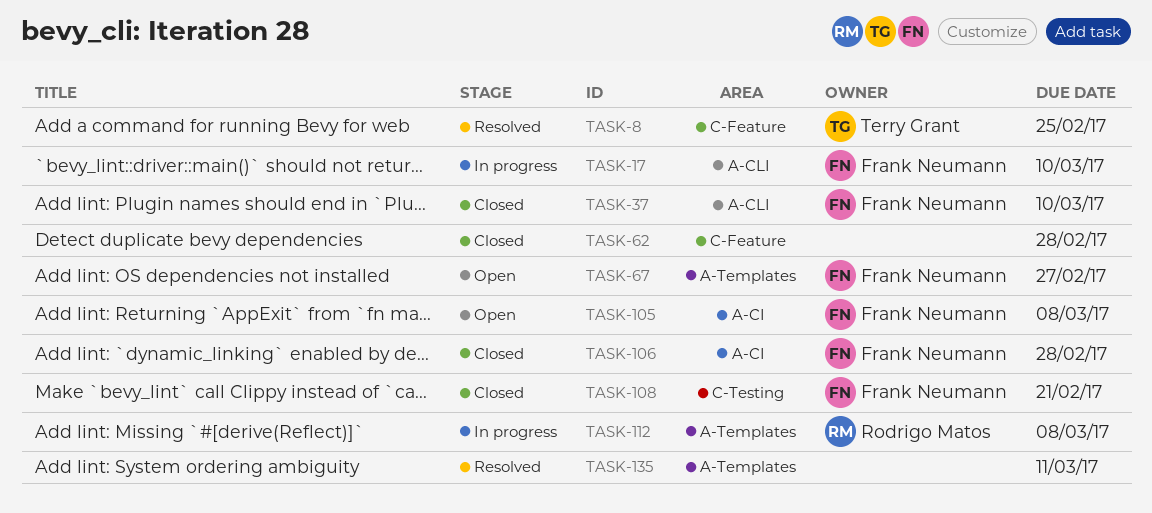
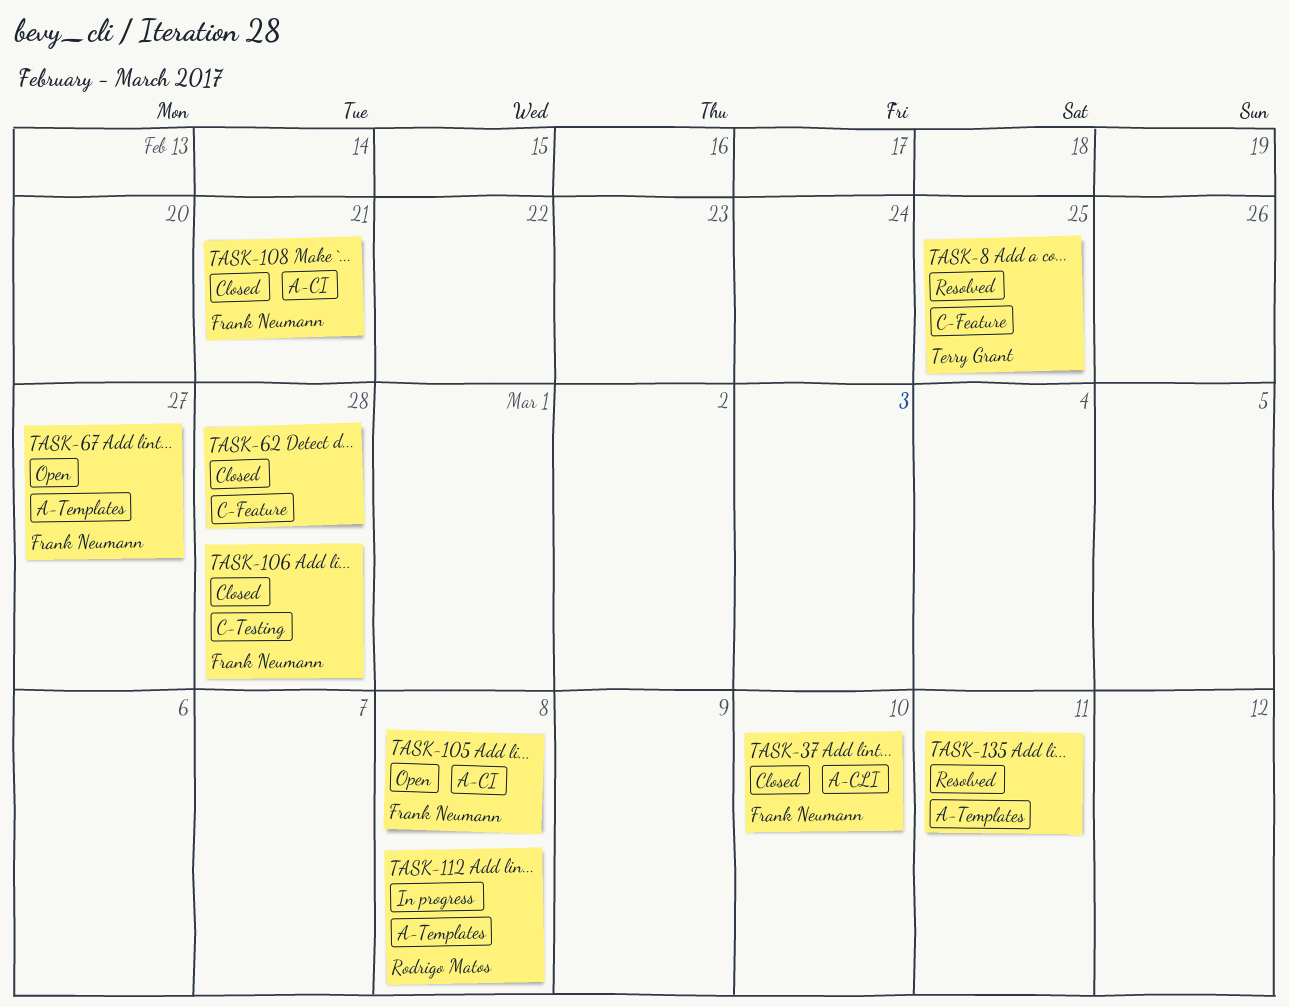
TASK-17: present -> none
TASK-106, label: A-CI -> C-Testing
TASK-108, label: C-Testing -> A-CI

